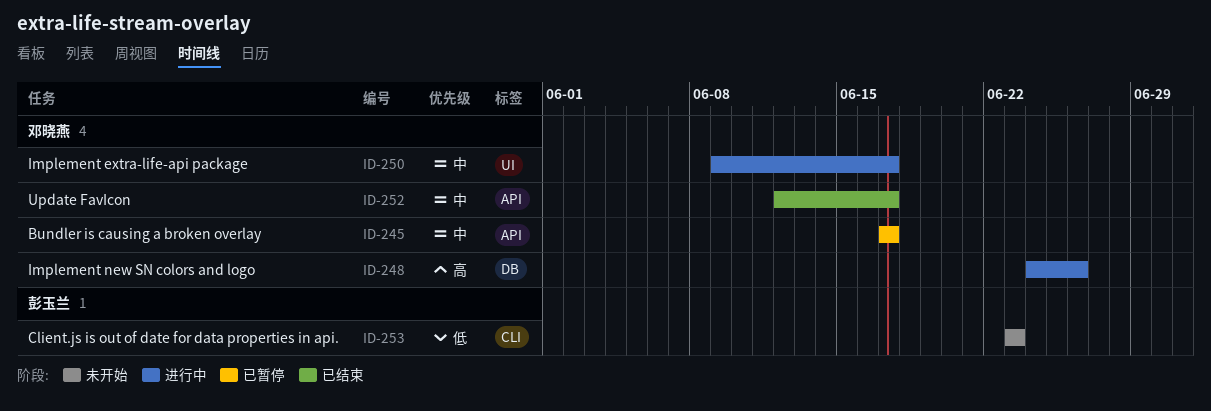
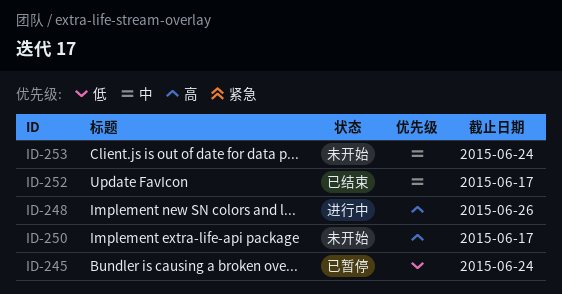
ID-245, priority: 中 -> 低
ID-245, due: Jun 17 -> Jun 24
ID-250, status: 进行中 -> 未开始
ID-250, priority: 中 -> 高
ID-253, priority: 低 -> 中
ID-253, due: Jun 23 -> Jun 24

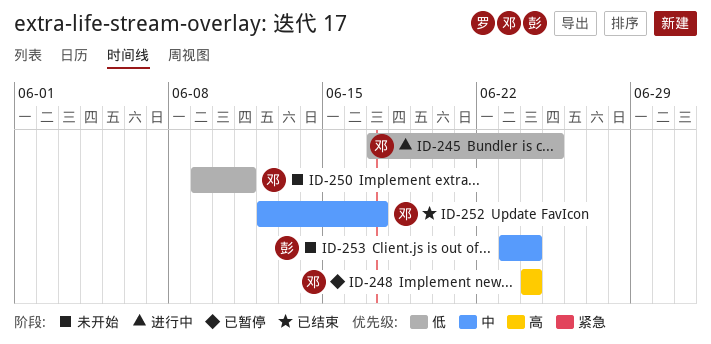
ID-245, status: 已暂停 -> 进行中
ID-245, due: Jun 24 -> Jun 25
ID-248, status: 进行中 -> 已暂停
ID-248, due: Jun 26 -> Jun 24
ID-250, priority: 高 -> 低
ID-250, due: Jun 17 -> Jun 11

